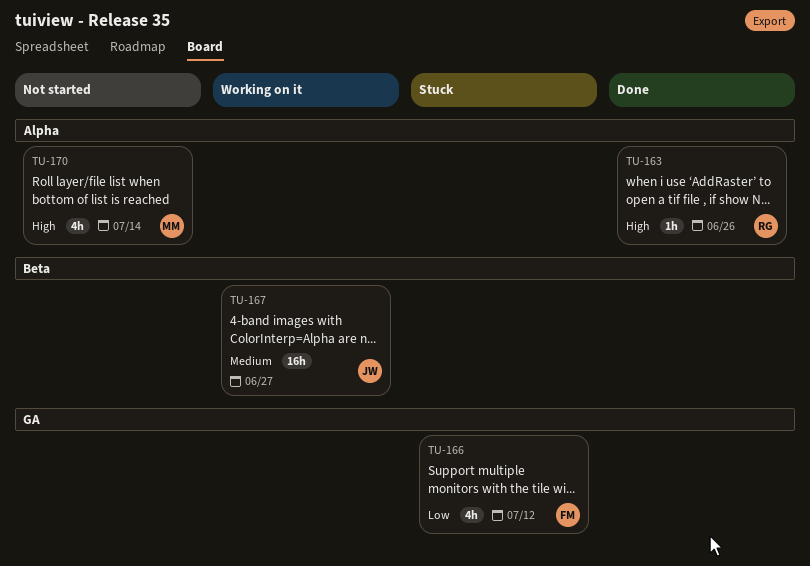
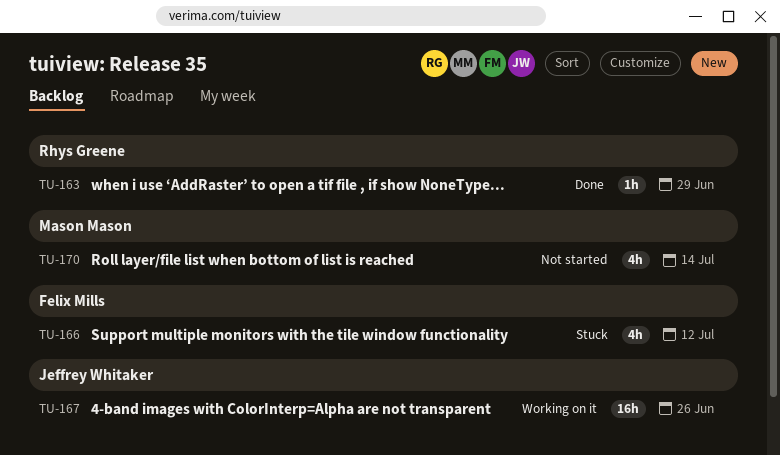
TU-163, due: Jun 26 -> Jun 29
TU-167, due: Jun 27 -> Jun 26

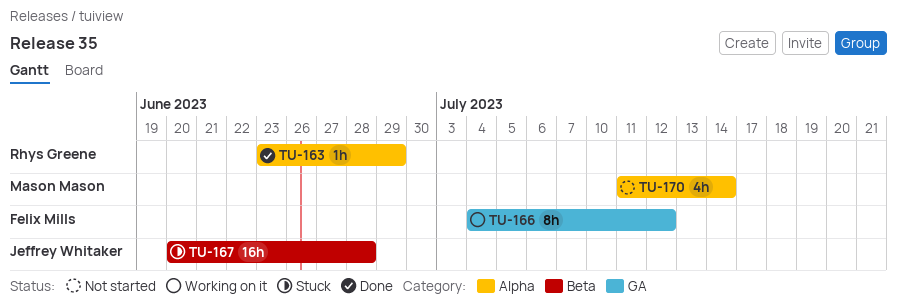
TU-166, status: Stuck -> Working on it
TU-166, estimate: 4h -> 8h
TU-167, status: Working on it -> Stuck
TU-167, due: Jun 26 -> Jun 28

